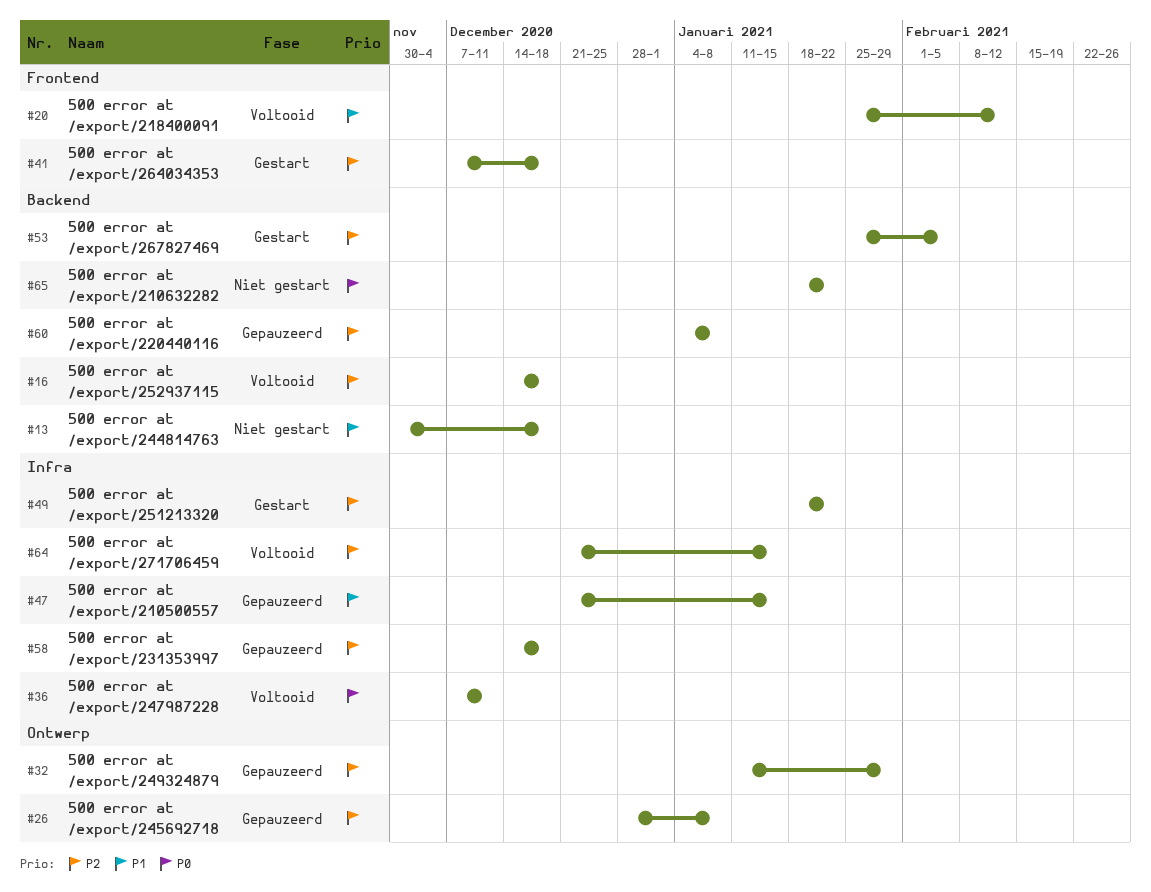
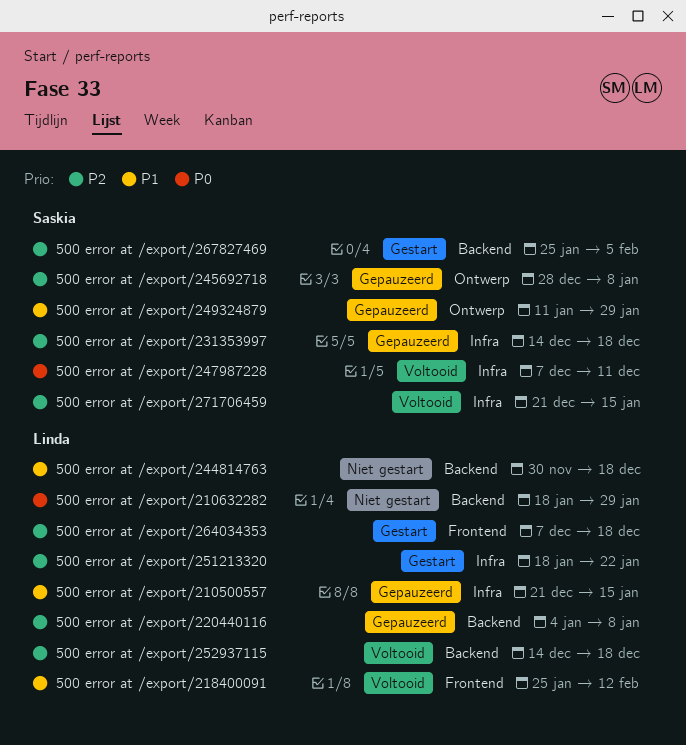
500 error at /export/210632282, due: Jan 22 -> Jan 29
500 error at /export/249324879, priority: P2 -> P1

